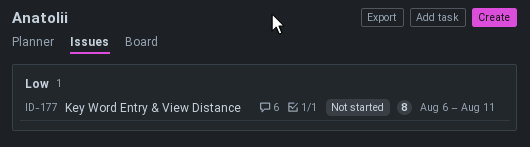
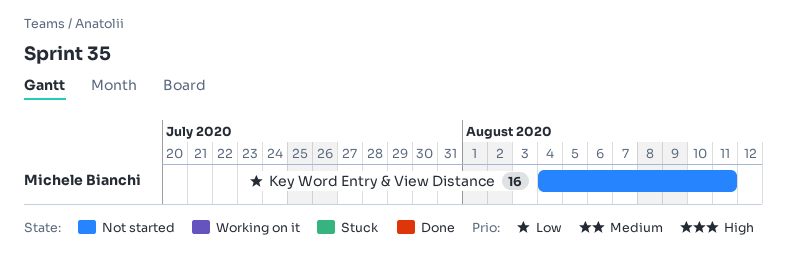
Key Word Entry & View Distance, estimate: 8 -> 16
Key Word Entry & View Distance, start: Aug 6 -> Aug 4

